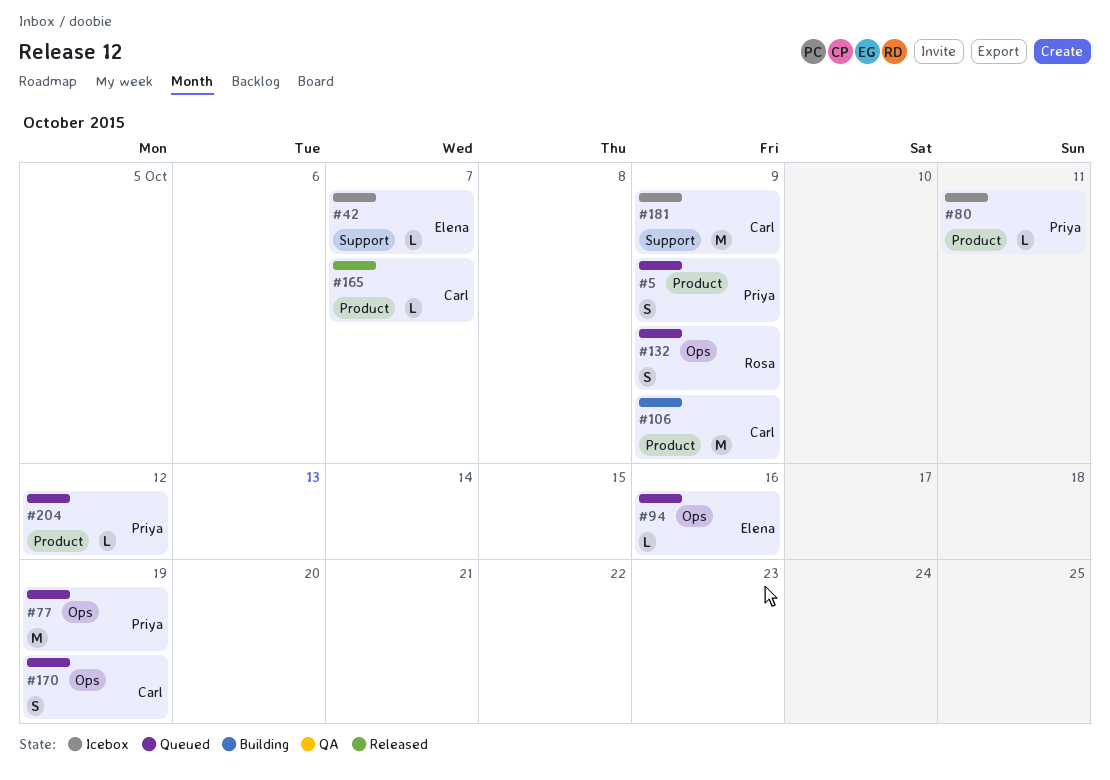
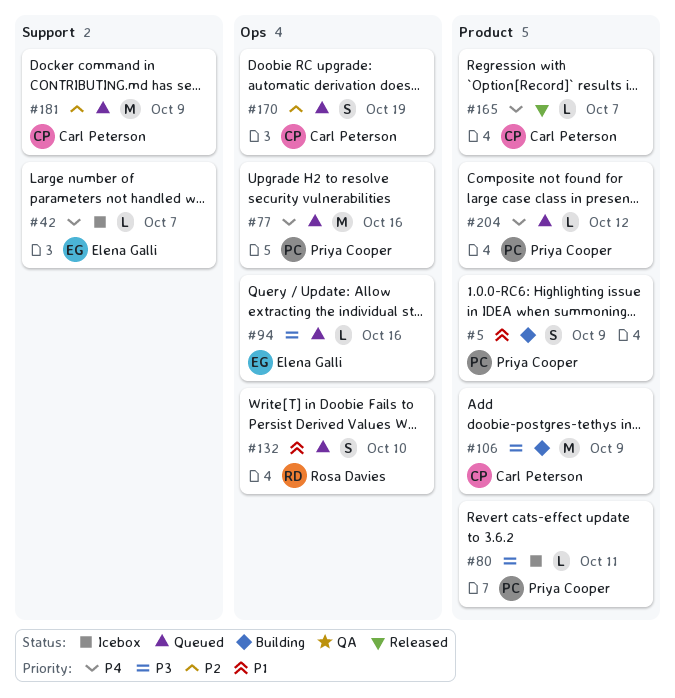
#5, status: Queued -> Building
#77, due: Oct 19 -> Oct 16
#132, due: Oct 9 -> Oct 10
#181, status: Icebox -> Queued

